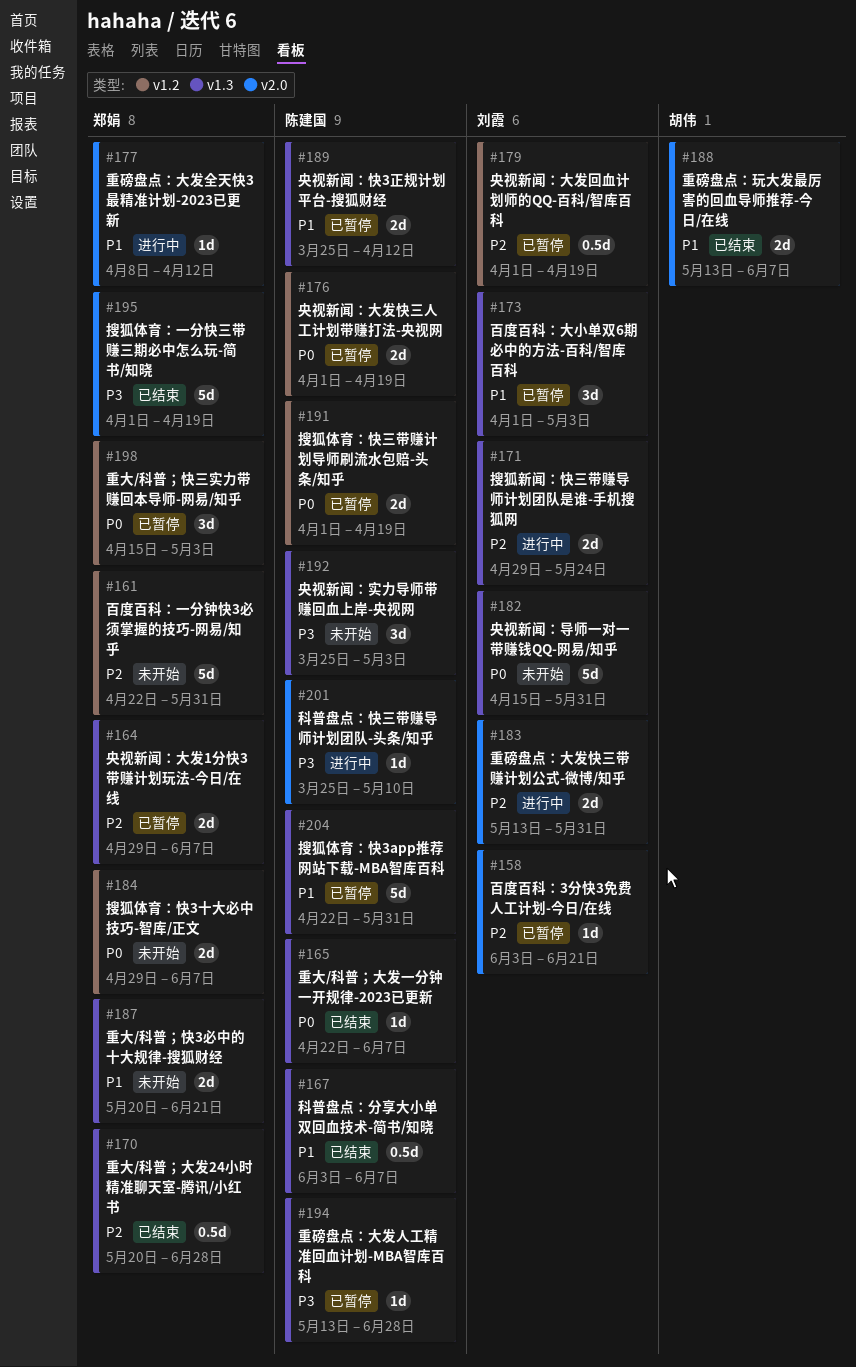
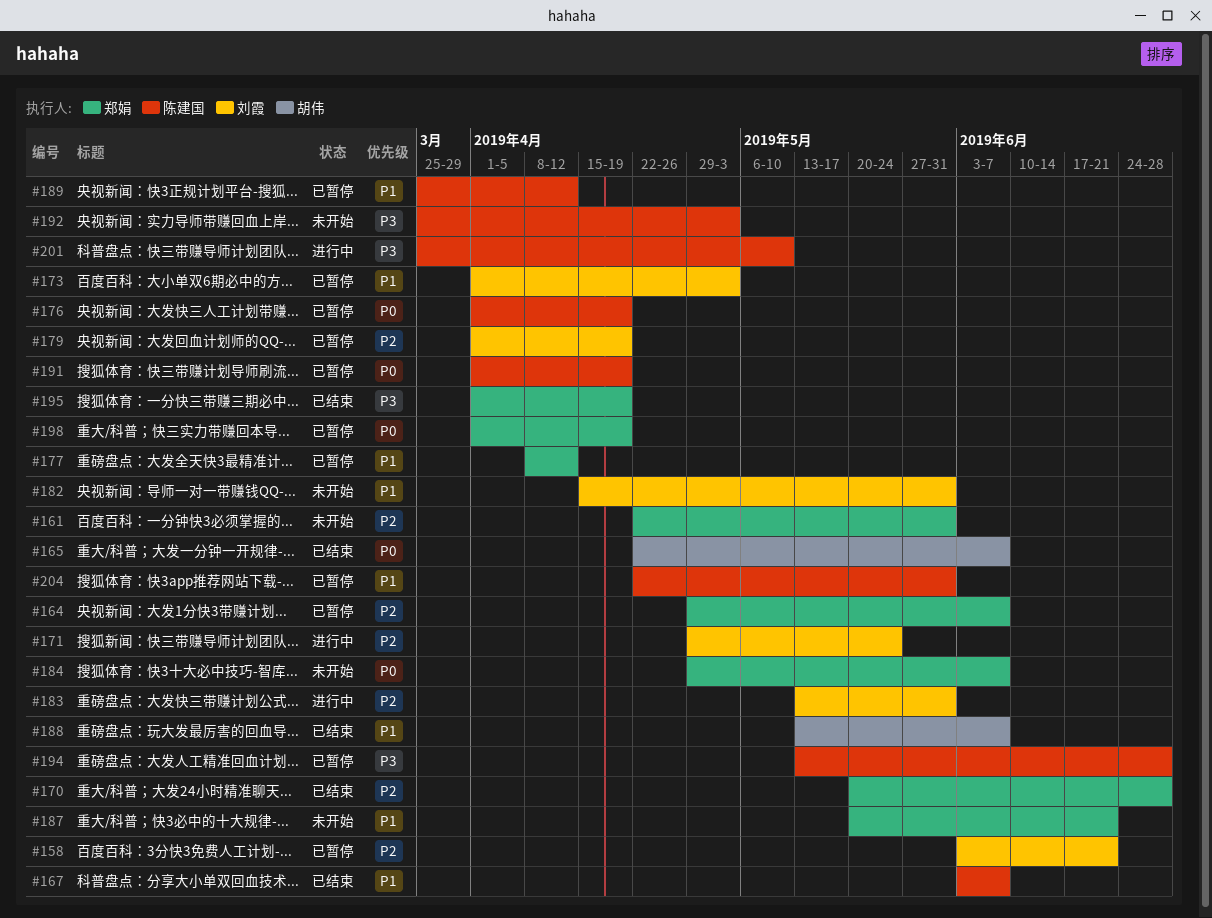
#165, owner: 陈建国 -> 胡伟
#177, status: 进行中 -> 已暂停
#182, priority: P0 -> P1
#198, start: Apr 15 -> Apr 1
#198, due: May 3 -> Apr 19

